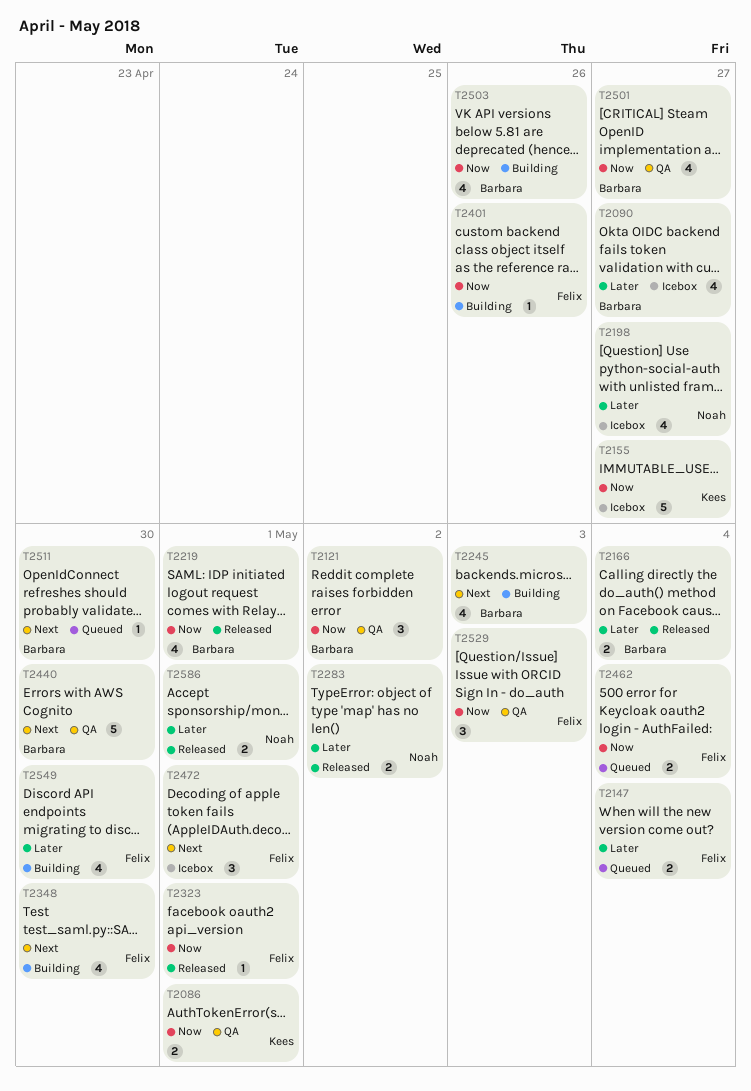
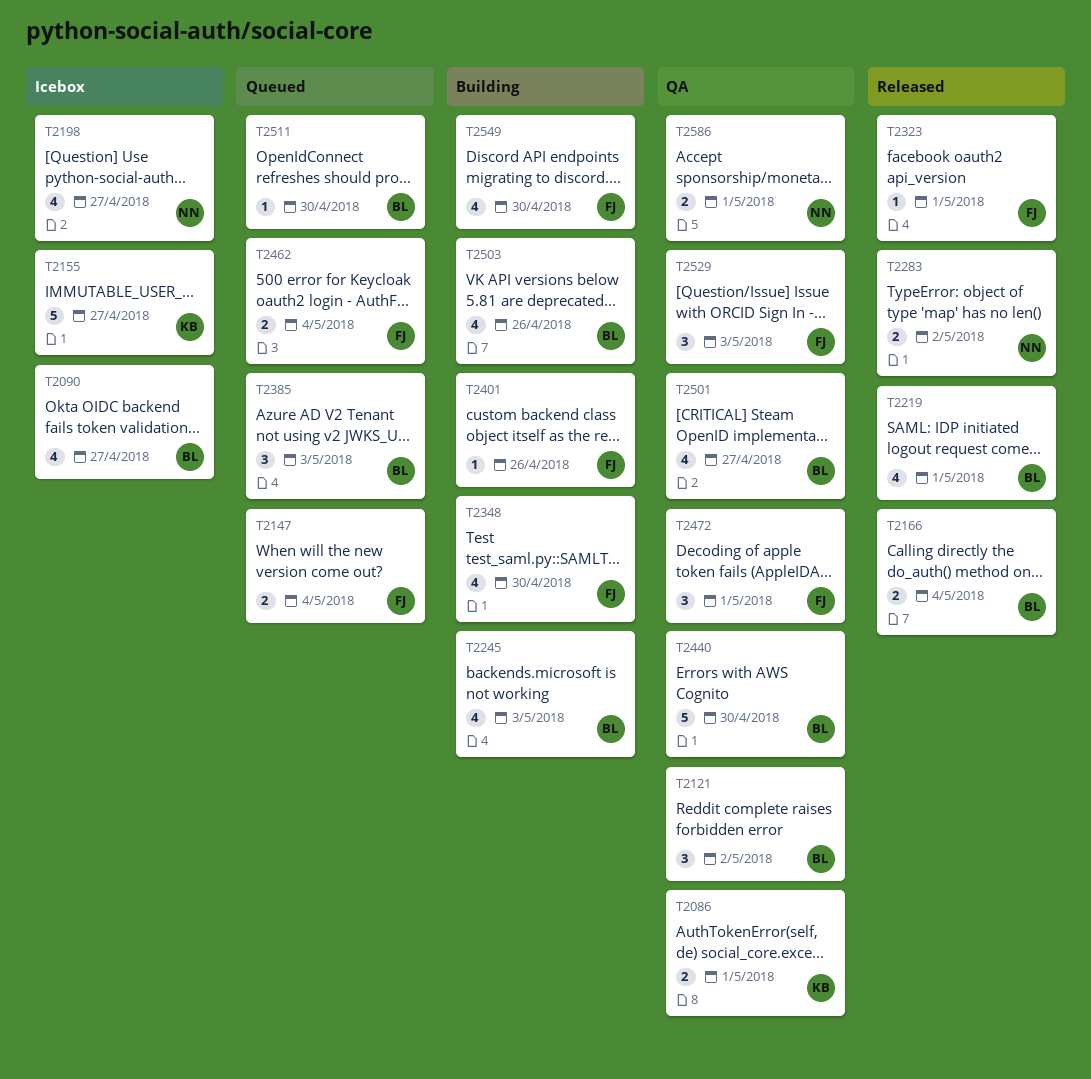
T2385: none -> present
T2472, status: Icebox -> QA
T2586, status: Released -> QA

